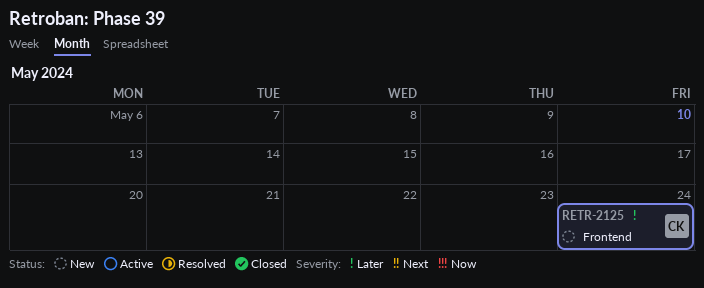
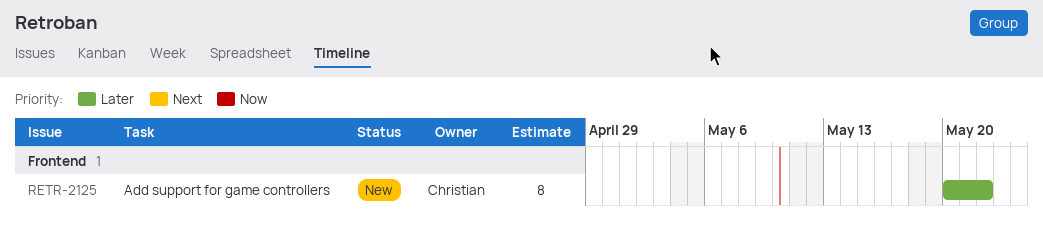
RETR-2125, due: May 24 -> May 22

